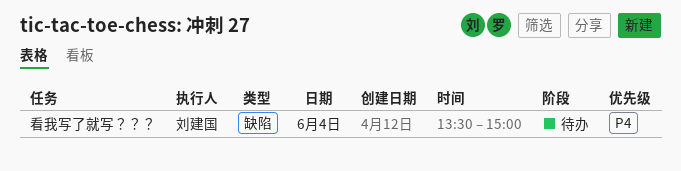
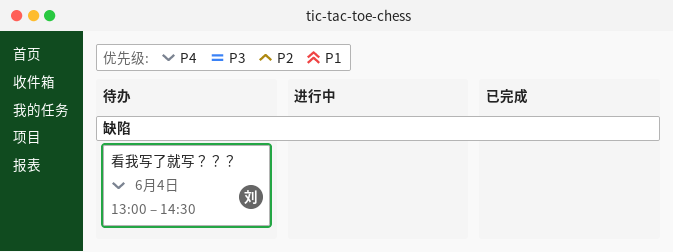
看我写了就写？？？, begins: 13:30 -> 13:00
看我写了就写？？？, ends: 15:00 -> 14:30

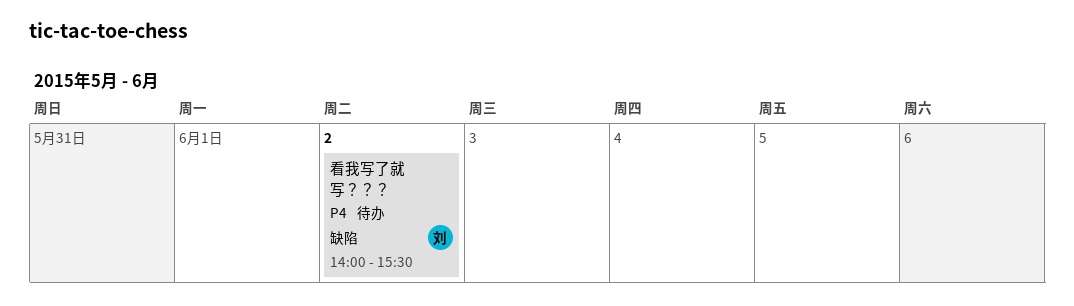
看我写了就写？？？, day: Jun 4 -> Jun 2
看我写了就写？？？, begins: 13:00 -> 14:00
看我写了就写？？？, ends: 14:30 -> 15:30

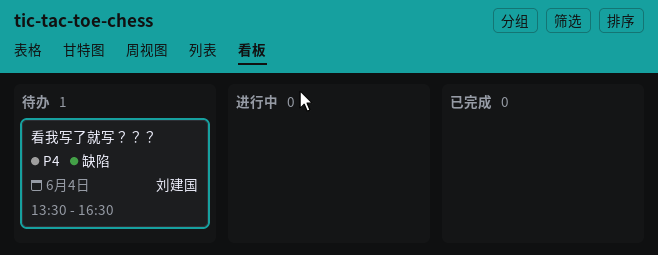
看我写了就写？？？, day: Jun 2 -> Jun 4
看我写了就写？？？, begins: 14:00 -> 13:30
看我写了就写？？？, ends: 15:30 -> 16:30

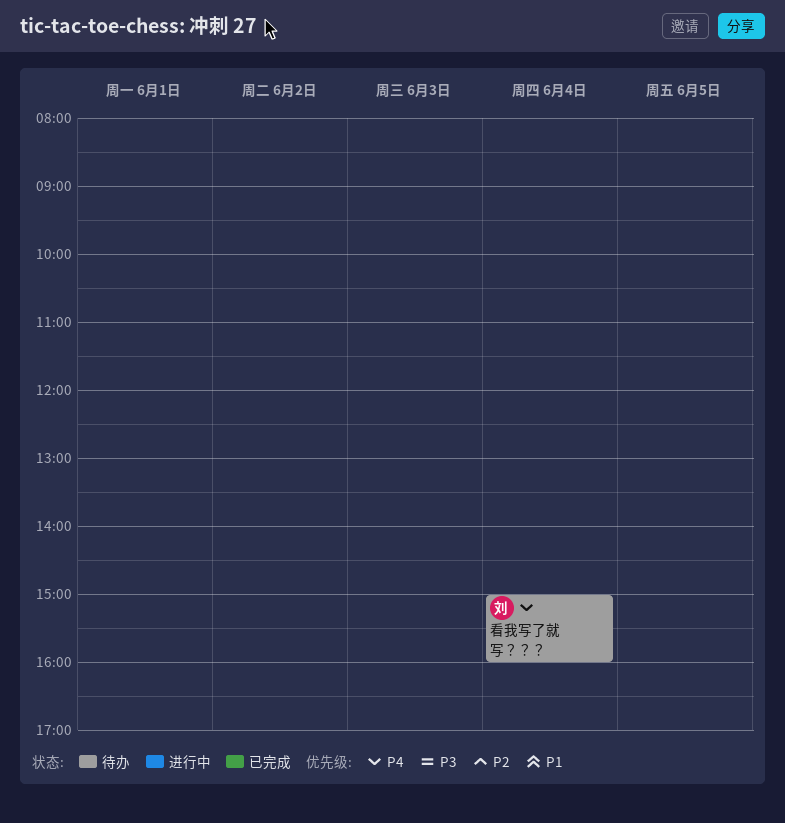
看我写了就写？？？, begins: 13:30 -> 15:00
看我写了就写？？？, ends: 16:30 -> 16:00

